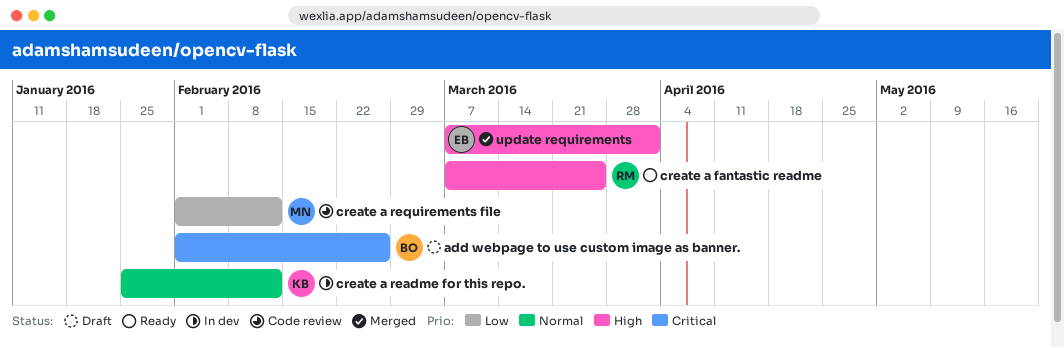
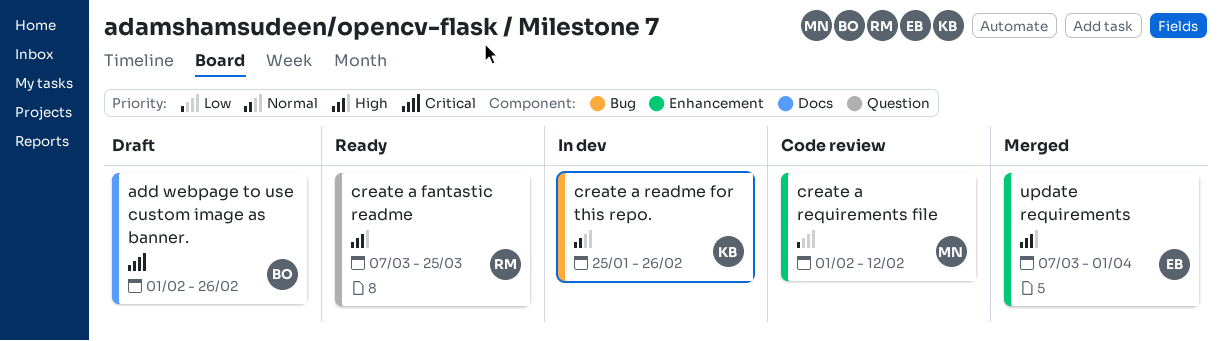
create a readme for this repo., due: Feb 12 -> Feb 26

